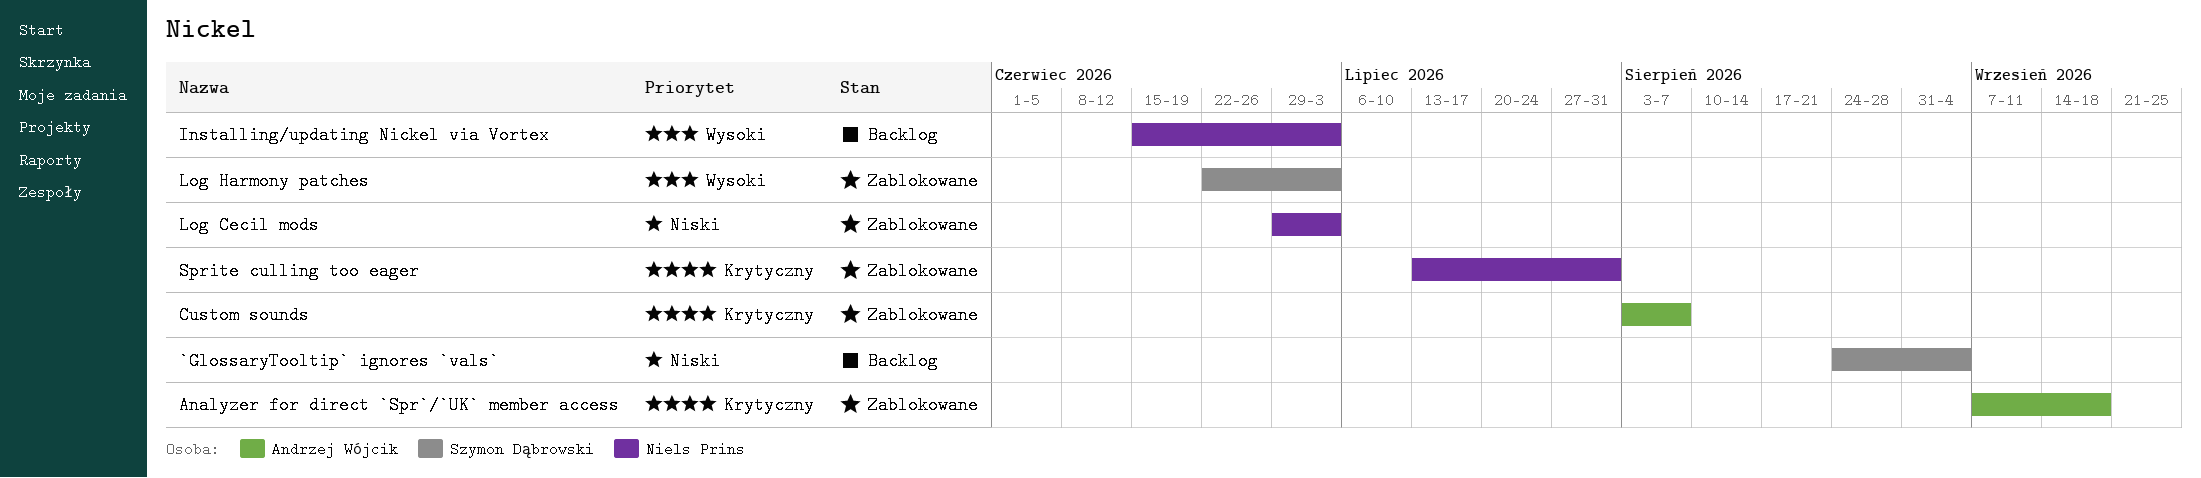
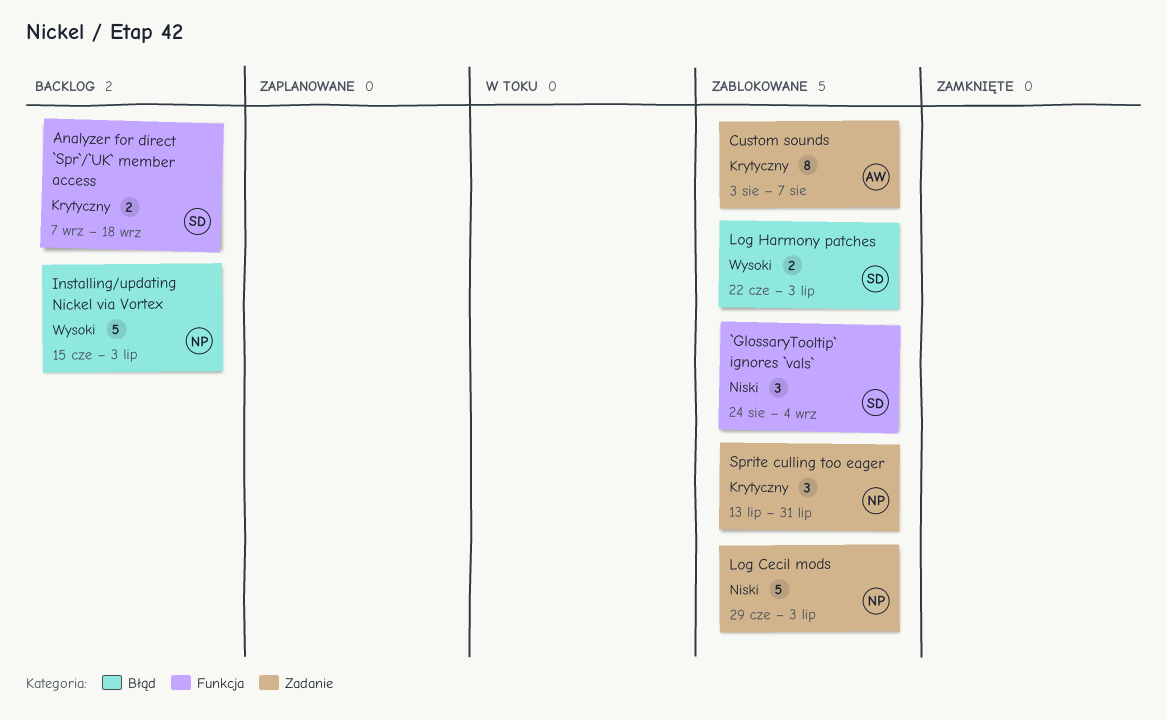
`GlossaryTooltip` ignores `vals`, status: Backlog -> Zablokowane
Analyzer for direct `Spr`/`UK` member access, status: Zablokowane -> Backlog
Analyzer for direct `Spr`/`UK` member access, owner: Andrzej Wójcik -> Szymon Dąbrowski

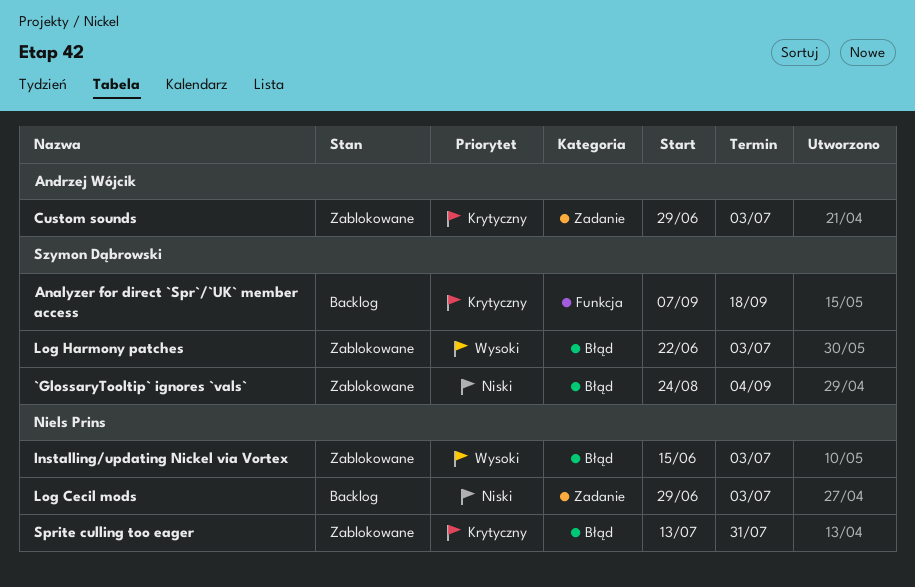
`GlossaryTooltip` ignores `vals`, label: Funkcja -> Błąd
Custom sounds, start: Aug 3 -> Jun 29
Custom sounds, due: Aug 7 -> Jul 3
Installing/updating Nickel via Vortex, status: Backlog -> Zablokowane
Log Cecil mods, status: Zablokowane -> Backlog
Sprite culling too eager, label: Zadanie -> Błąd

